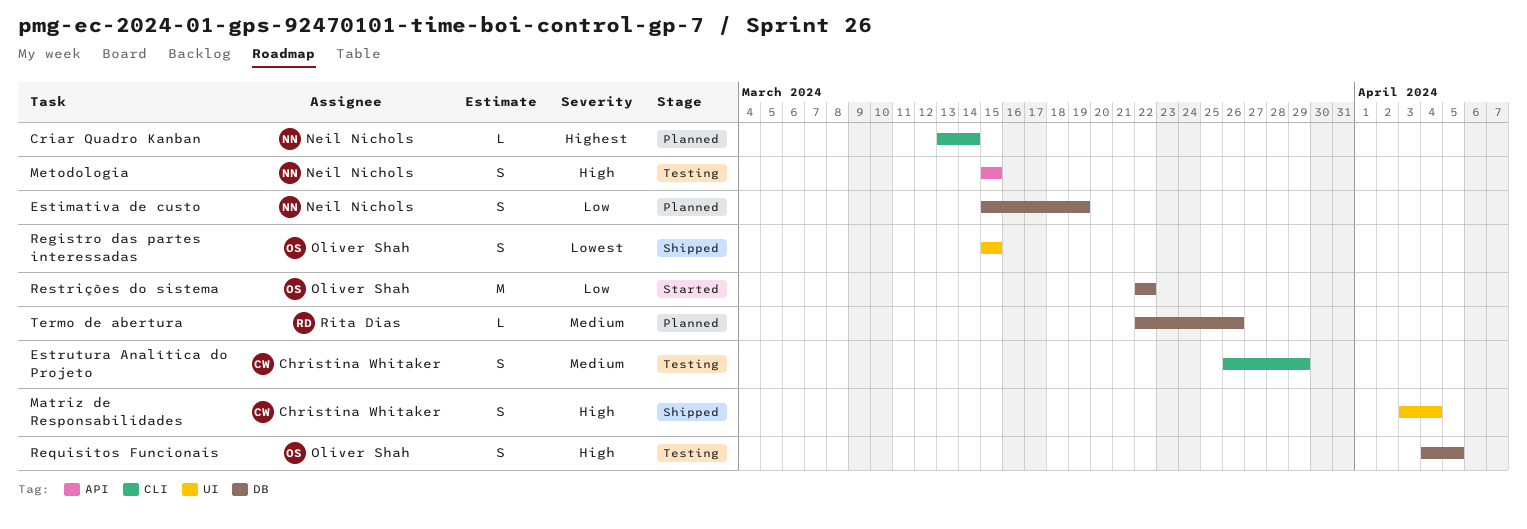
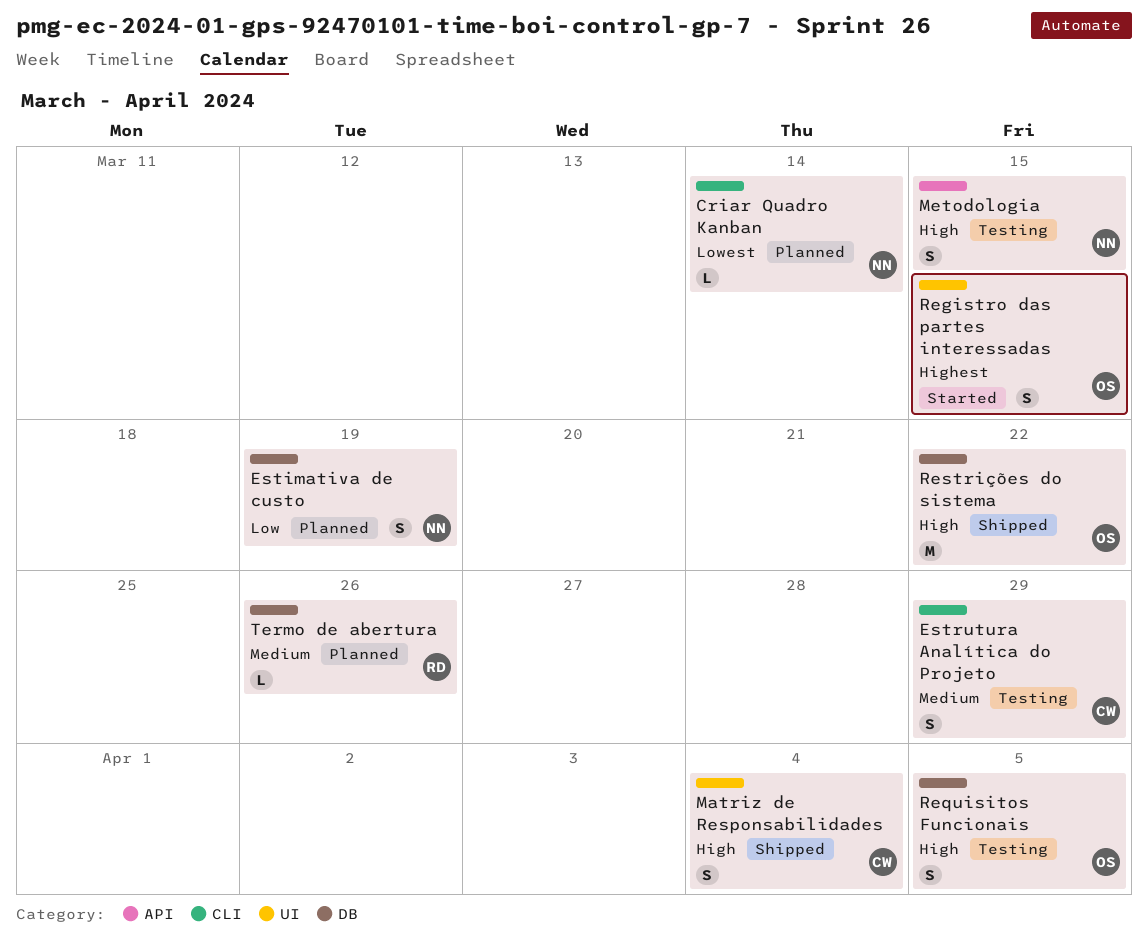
Criar Quadro Kanban, priority: Highest -> Lowest
Registro das partes interessadas, status: Shipped -> Started
Registro das partes interessadas, priority: Lowest -> Highest
Restrições do sistema, status: Started -> Shipped
Restrições do sistema, priority: Low -> High

